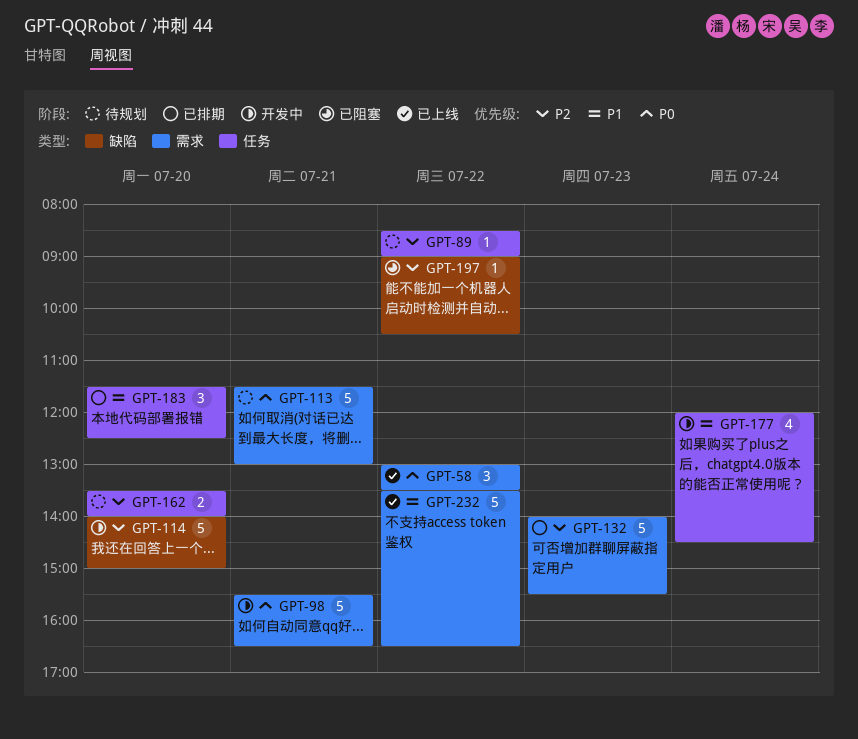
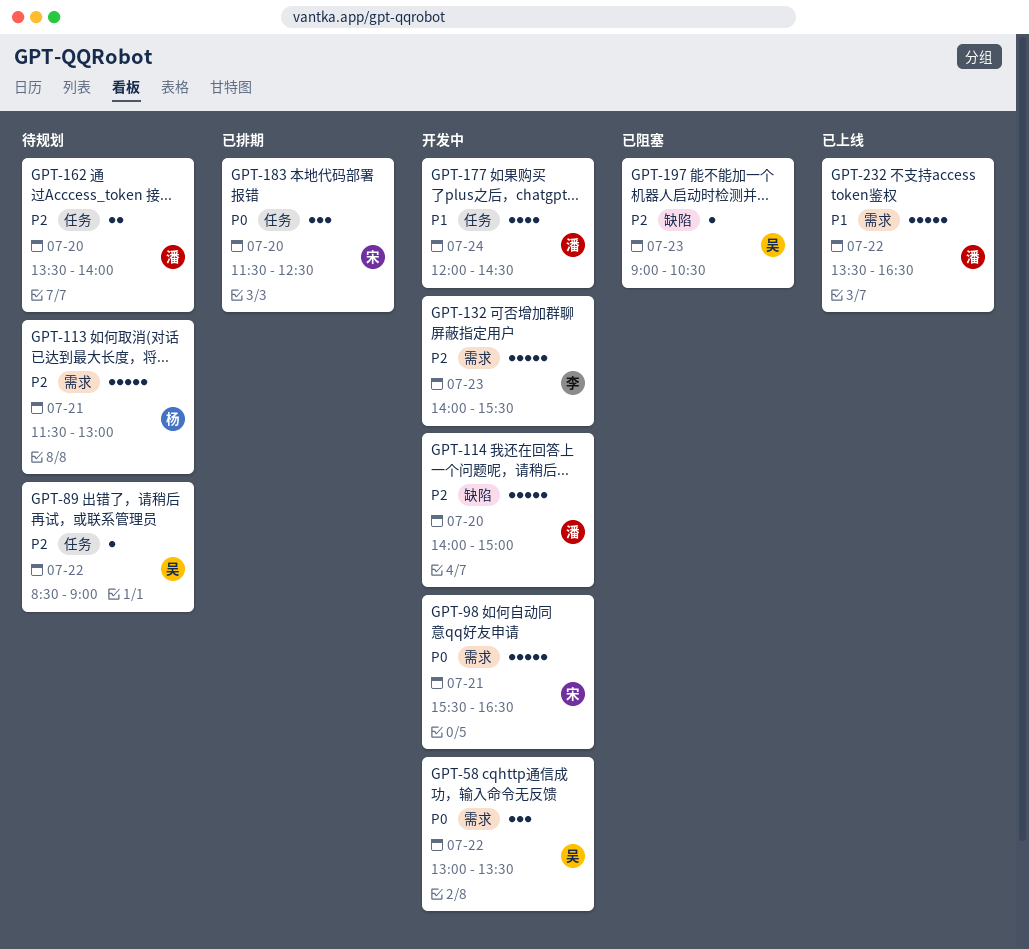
GPT-58, status: 已上线 -> 开发中
GPT-113, priority: P0 -> P2
GPT-132, status: 已排期 -> 开发中
GPT-183, priority: P1 -> P0
GPT-197, day: Jul 22 -> Jul 23

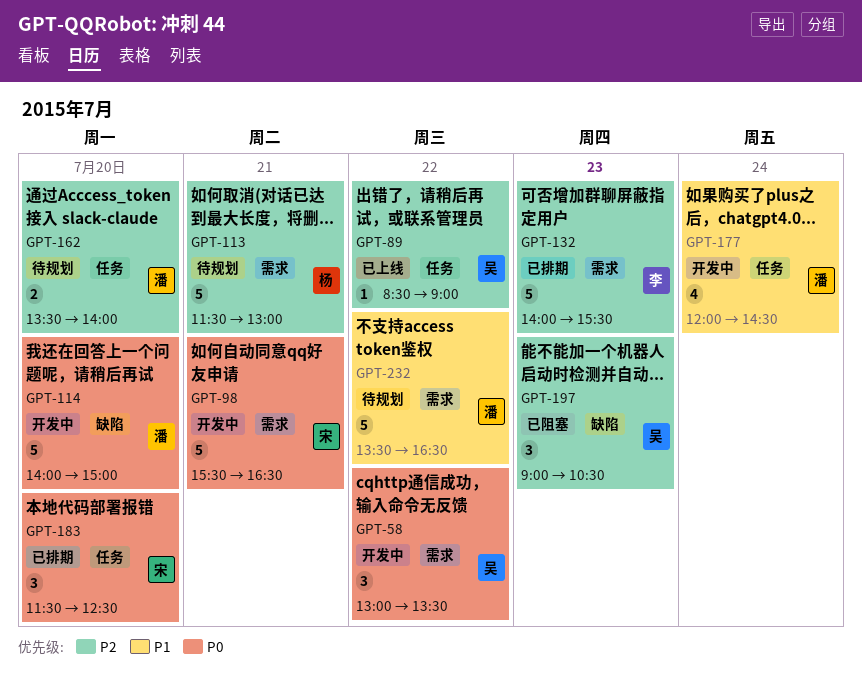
GPT-89, status: 待规划 -> 已上线
GPT-114, priority: P2 -> P0
GPT-132, status: 开发中 -> 已排期
GPT-197, estimate: 1 -> 3
GPT-232, status: 已上线 -> 待规划

